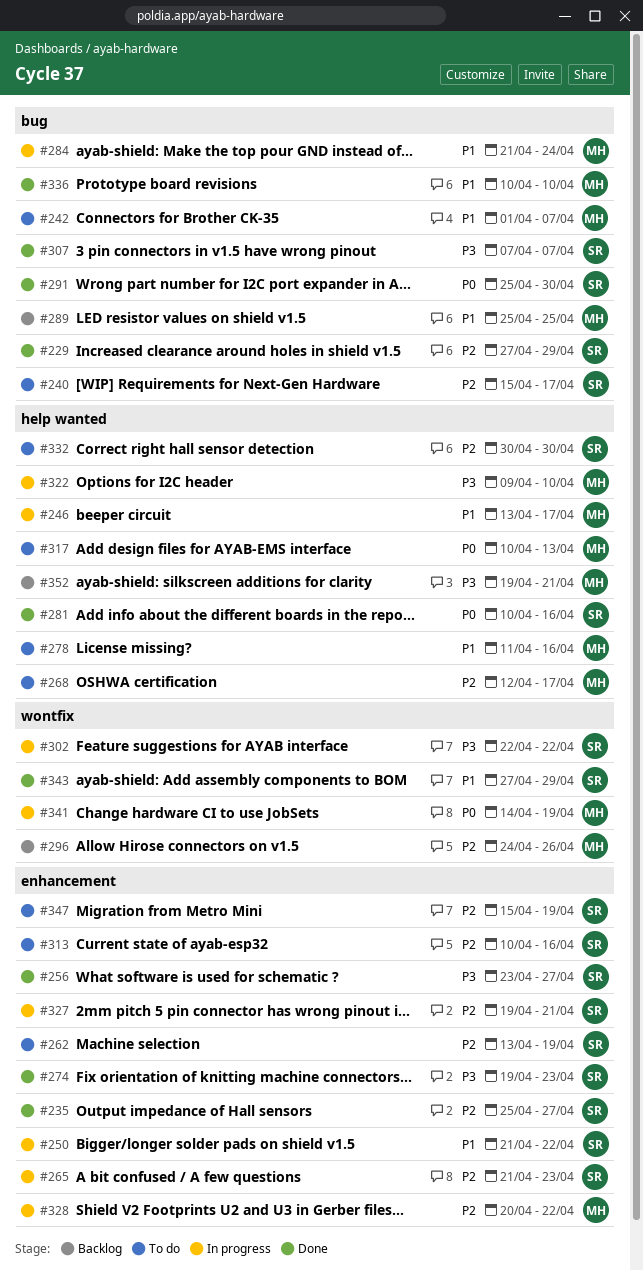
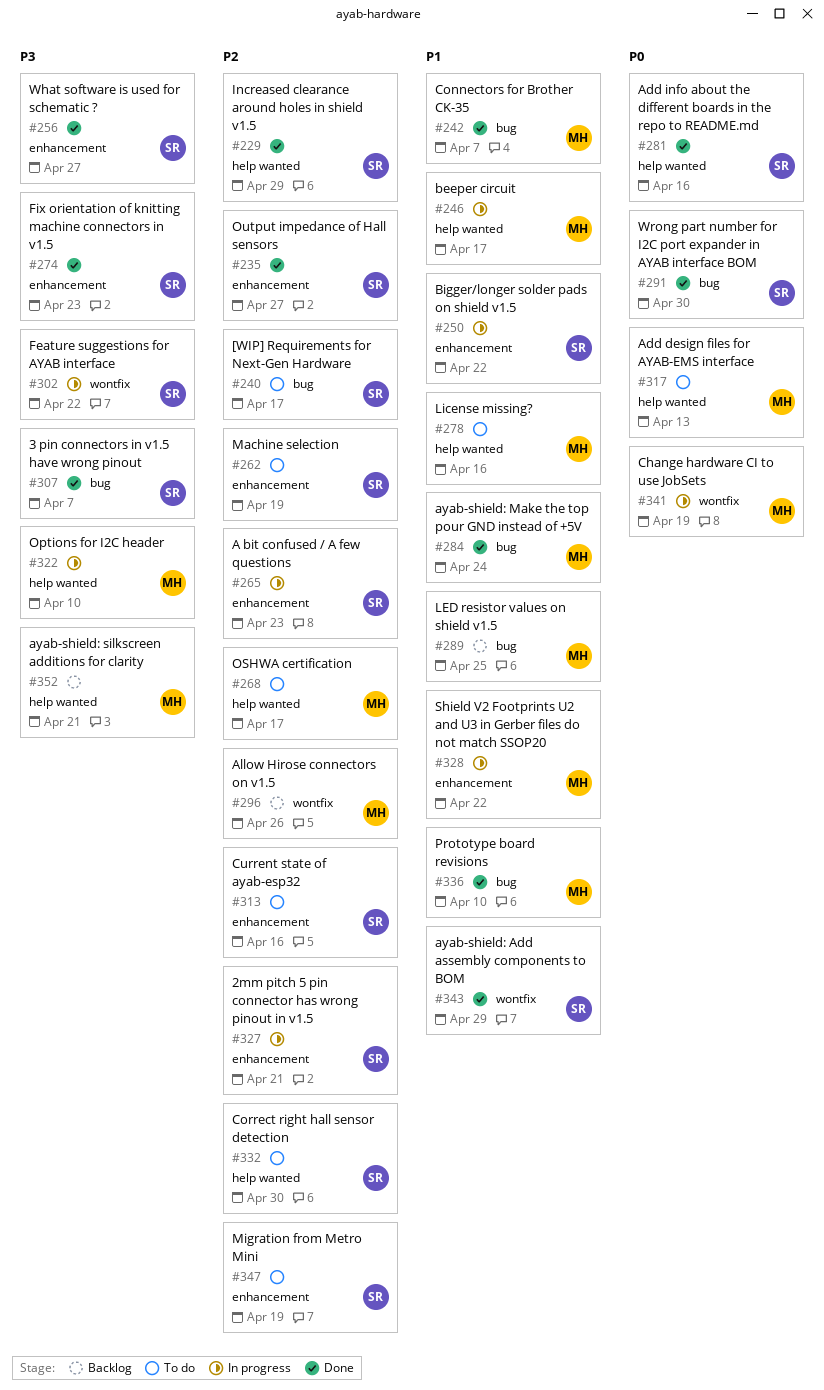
#229, label: bug -> help wanted
#242, status: To do -> Done
#284, status: In progress -> Done
#328, priority: P2 -> P1

